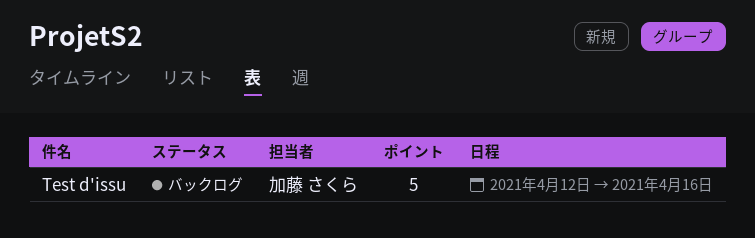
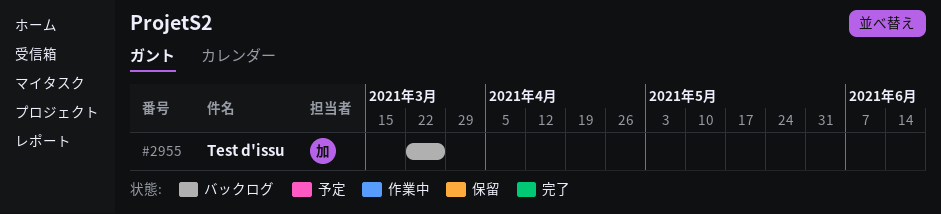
Test d'issu, start: Apr 12 -> Mar 22
Test d'issu, due: Apr 16 -> Mar 26

